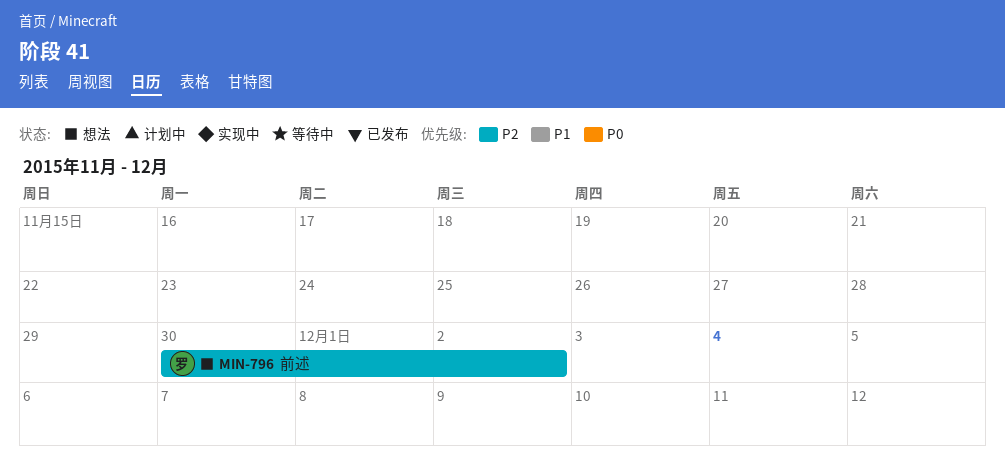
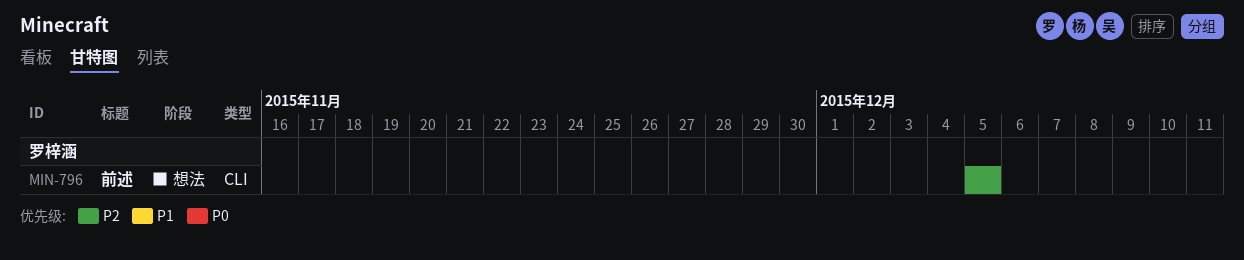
MIN-796, start: Nov 30 -> Dec 5
MIN-796, due: Dec 2 -> Dec 5

